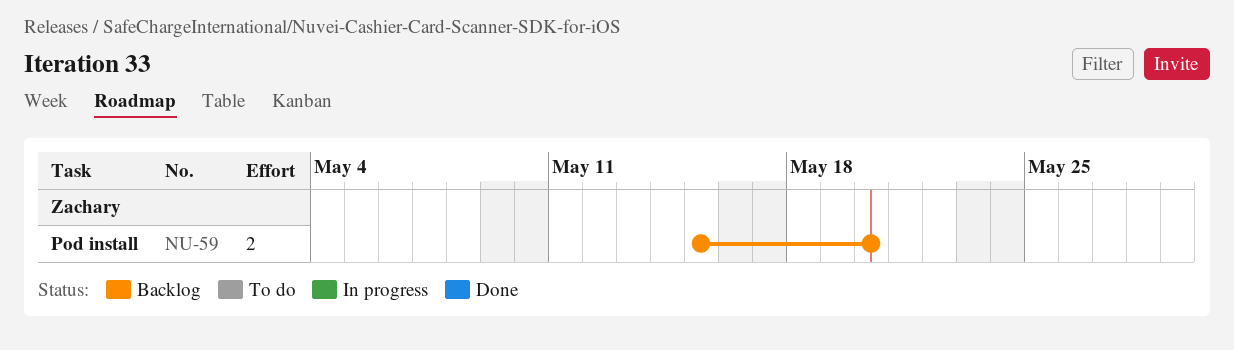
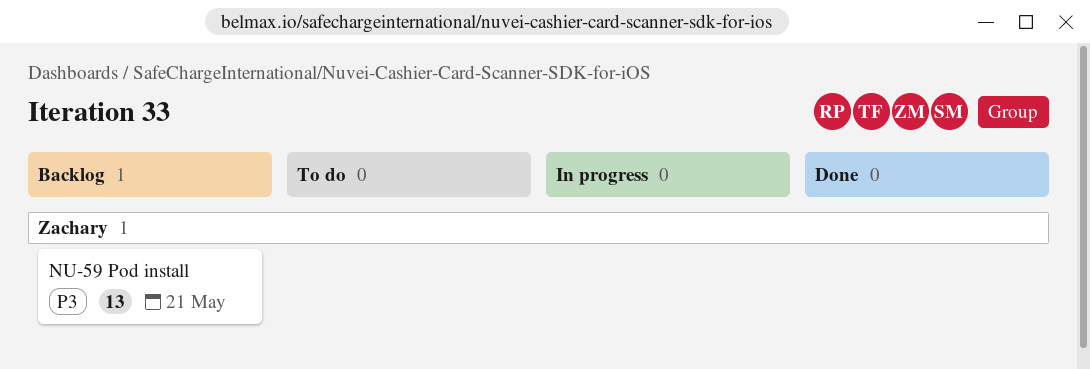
NU-59, estimate: 2 -> 13
NU-59, due: May 20 -> May 21

